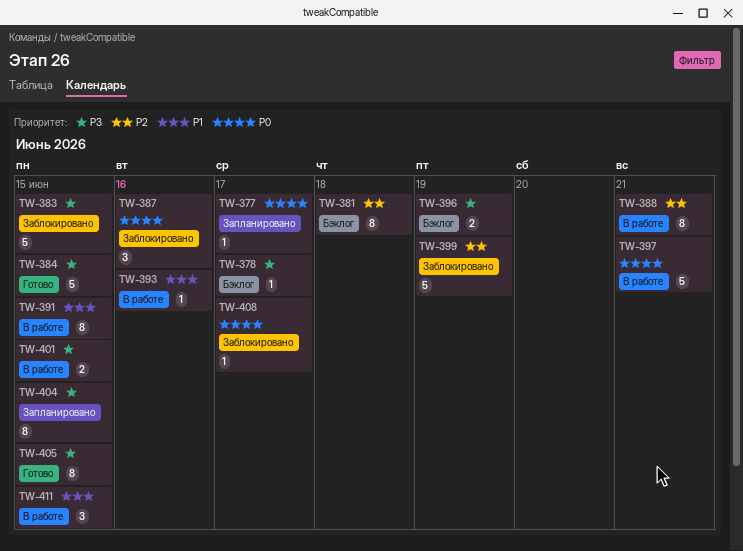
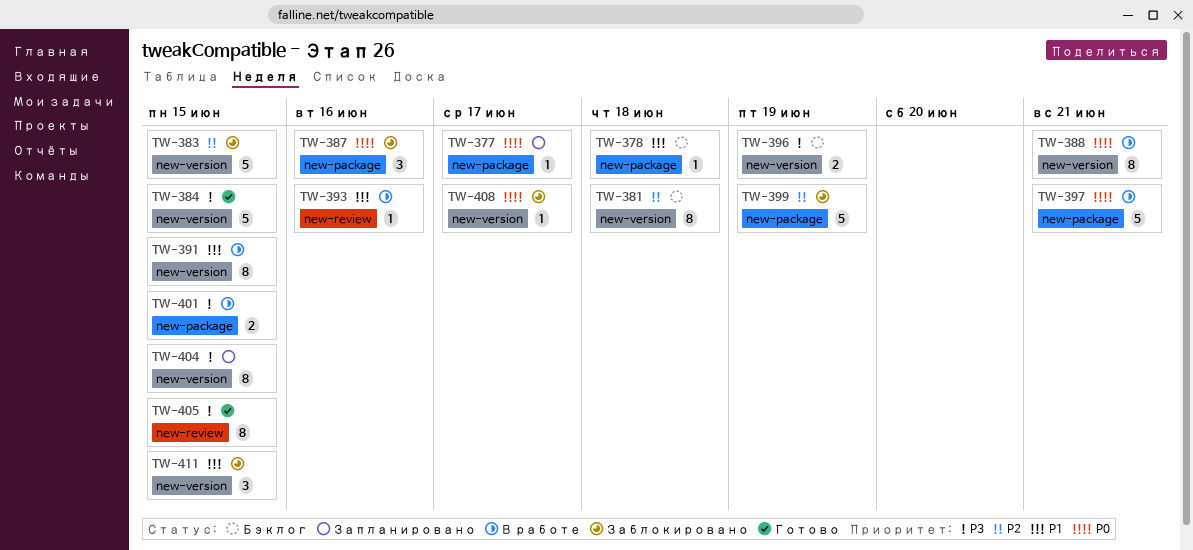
TW-378, priority: P3 -> P1
TW-378, due: Jun 17 -> Jun 18
TW-383, priority: P3 -> P2
TW-388, priority: P2 -> P0
TW-411, status: В работе -> Заблокировано

